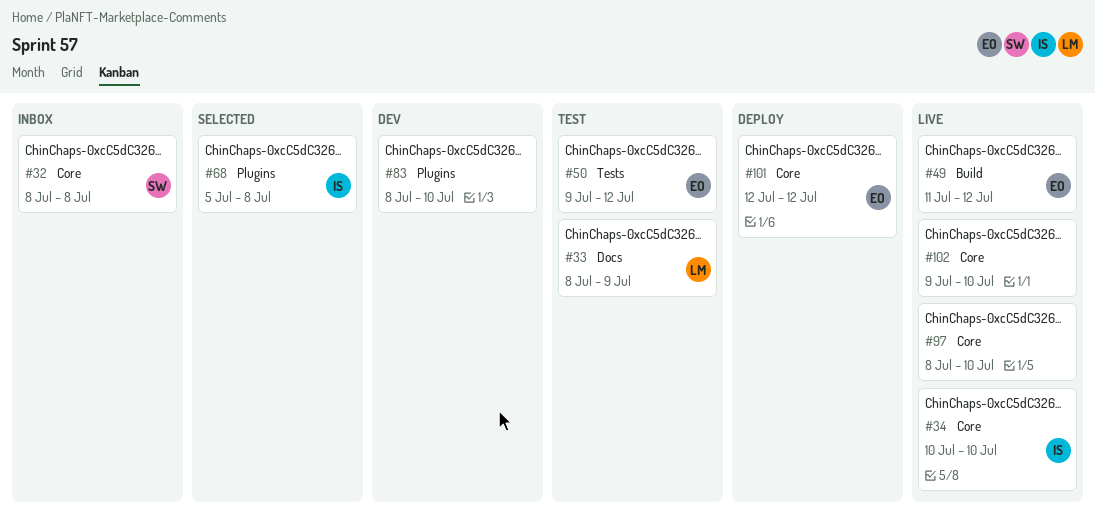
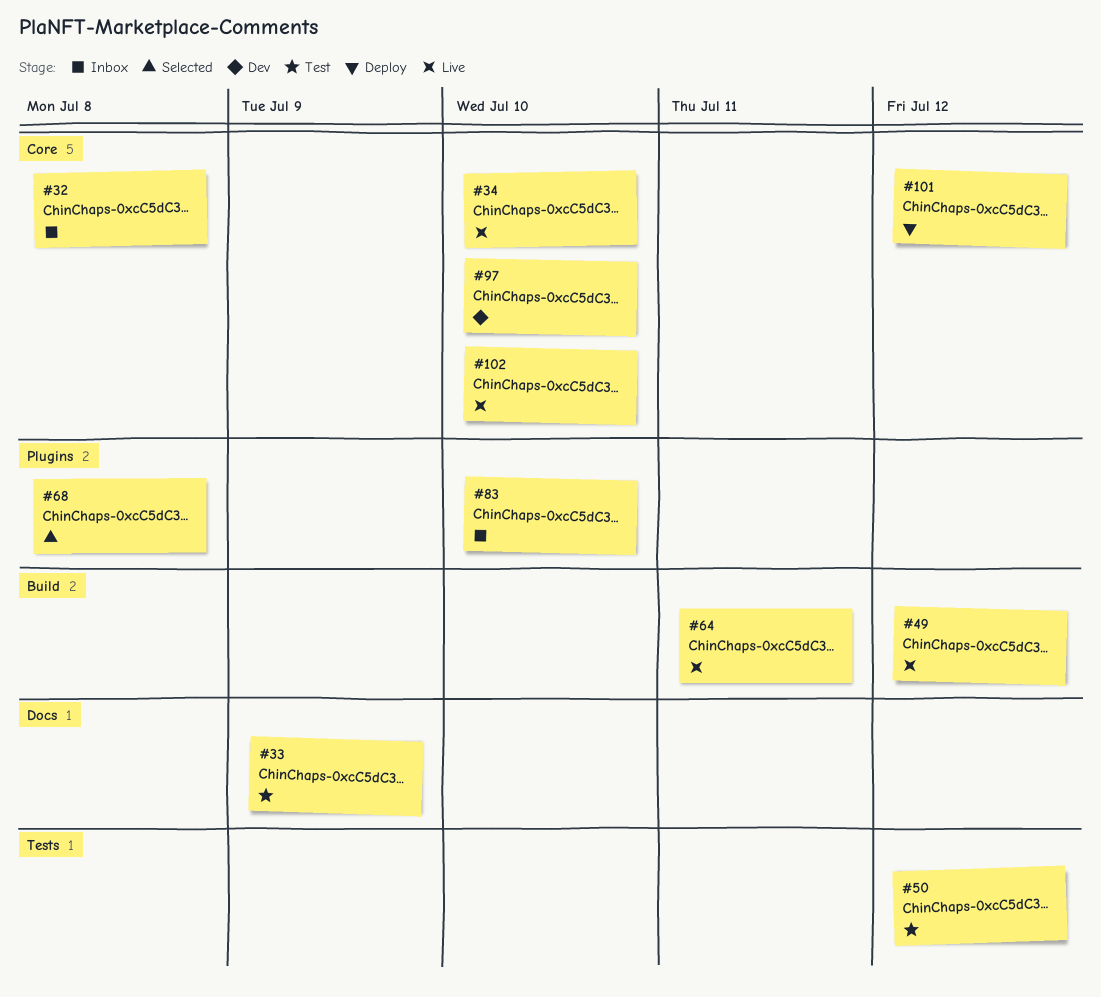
#64: none -> present
#83, status: Dev -> Inbox
#97, status: Live -> Dev

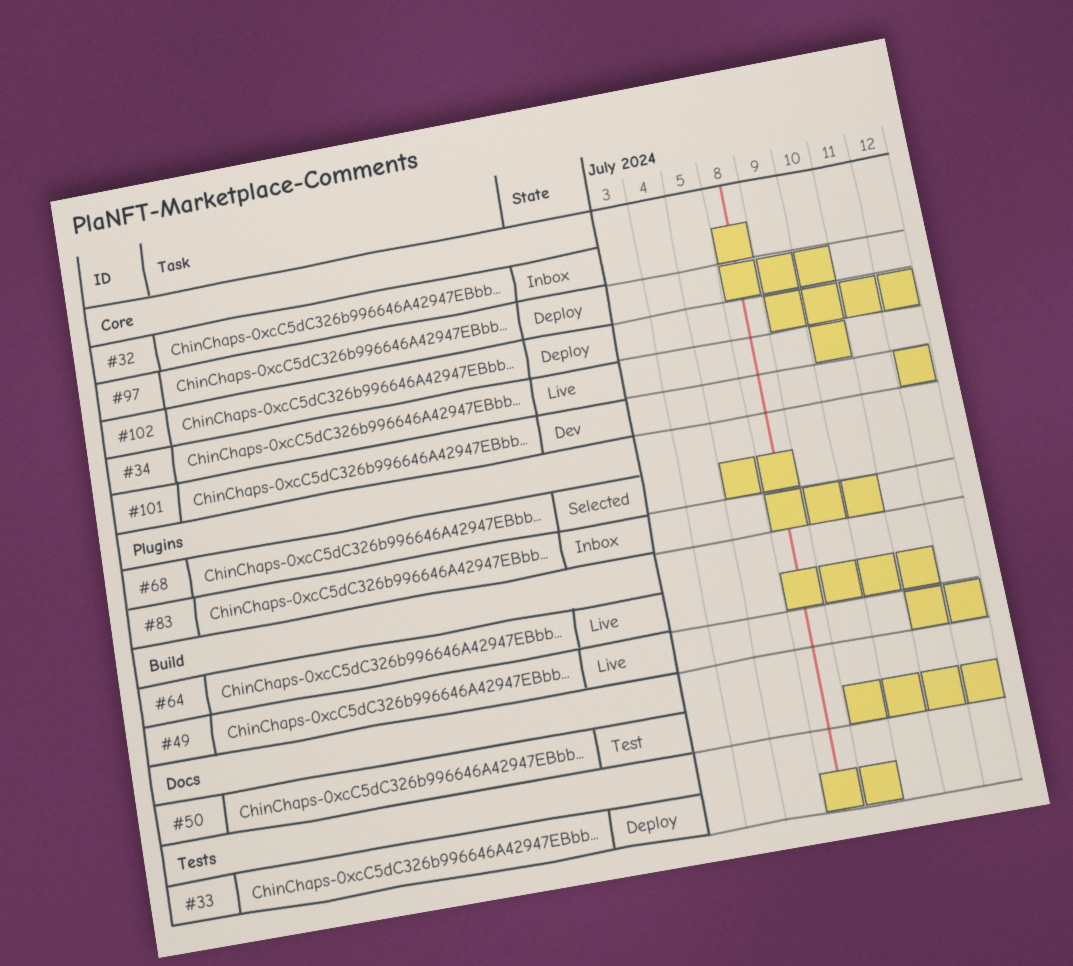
#33, status: Test -> Deploy
#33, label: Docs -> Tests
#50, label: Tests -> Docs
#97, status: Dev -> Deploy
#101, status: Deploy -> Dev
#102, status: Live -> Deploy
#102, due: Jul 10 -> Jul 12

